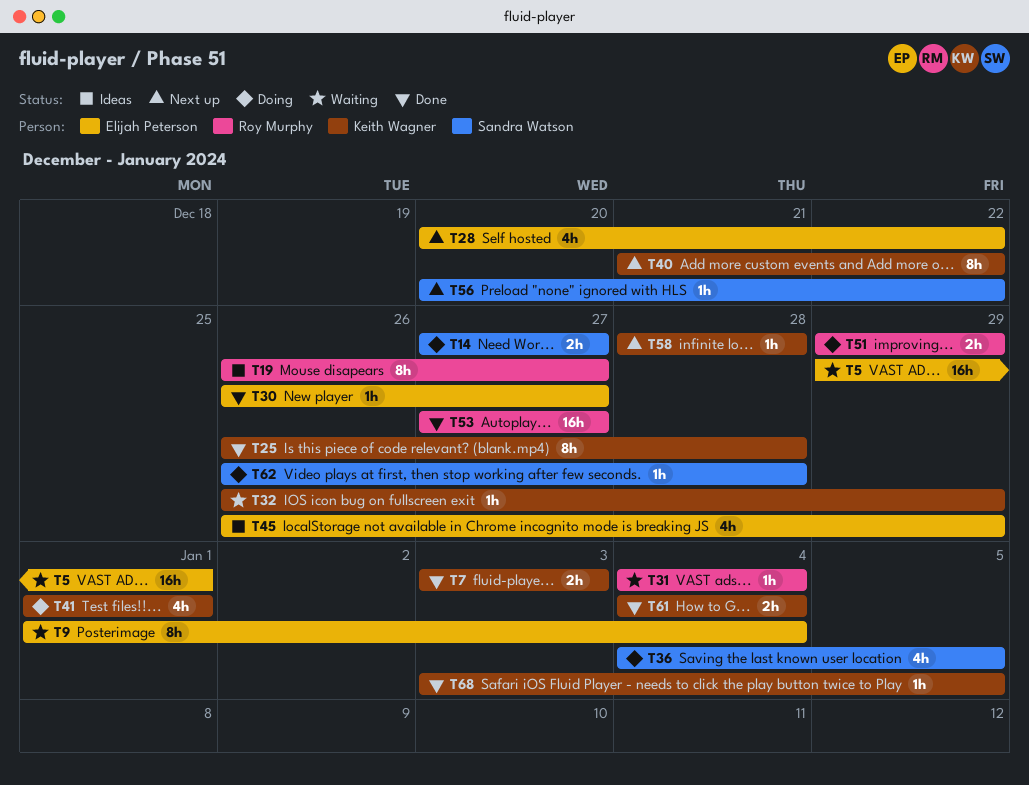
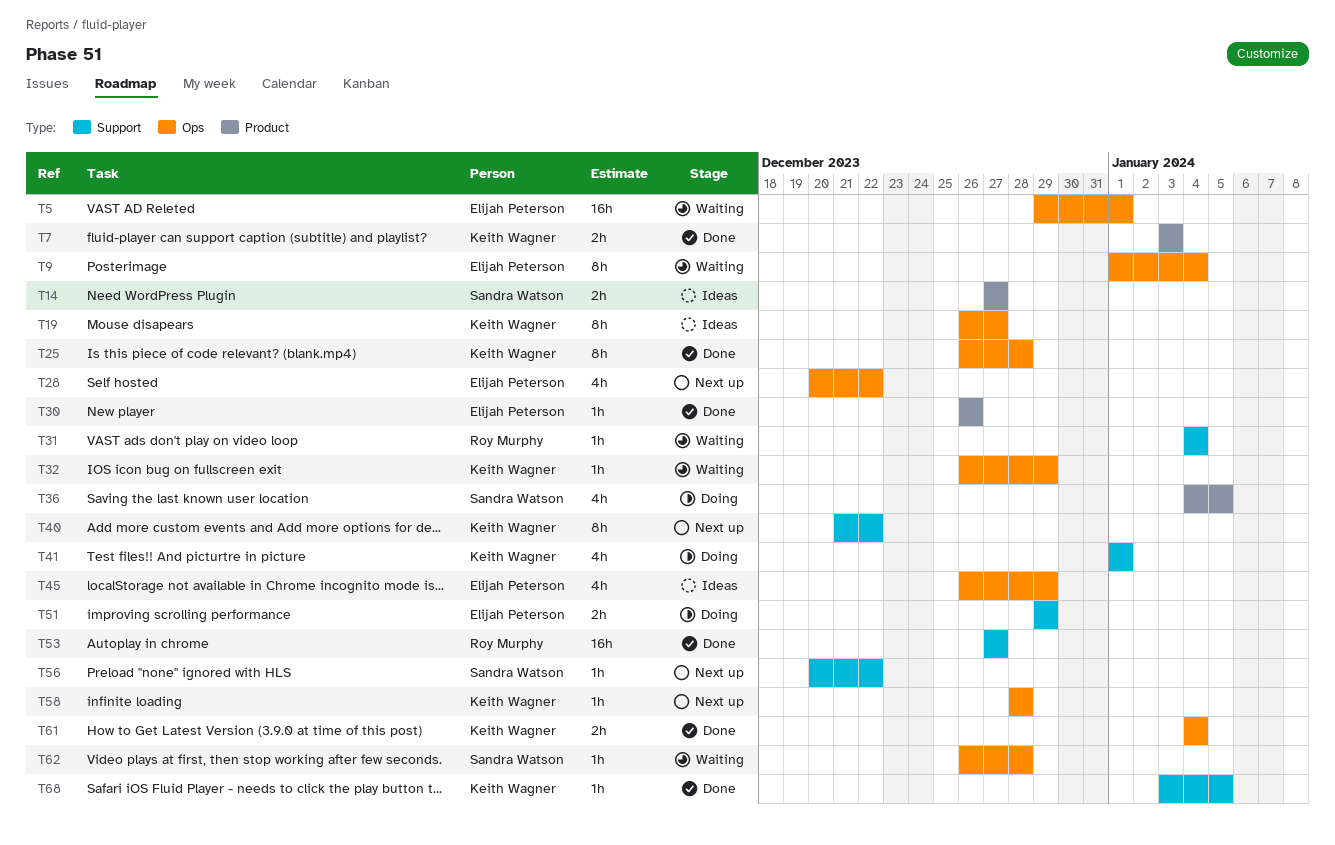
T14, status: Doing -> Ideas
T19, owner: Roy Murphy -> Keith Wagner
T30, due: Dec 27 -> Dec 26
T51, owner: Roy Murphy -> Elijah Peterson
T62, status: Doing -> Waiting

